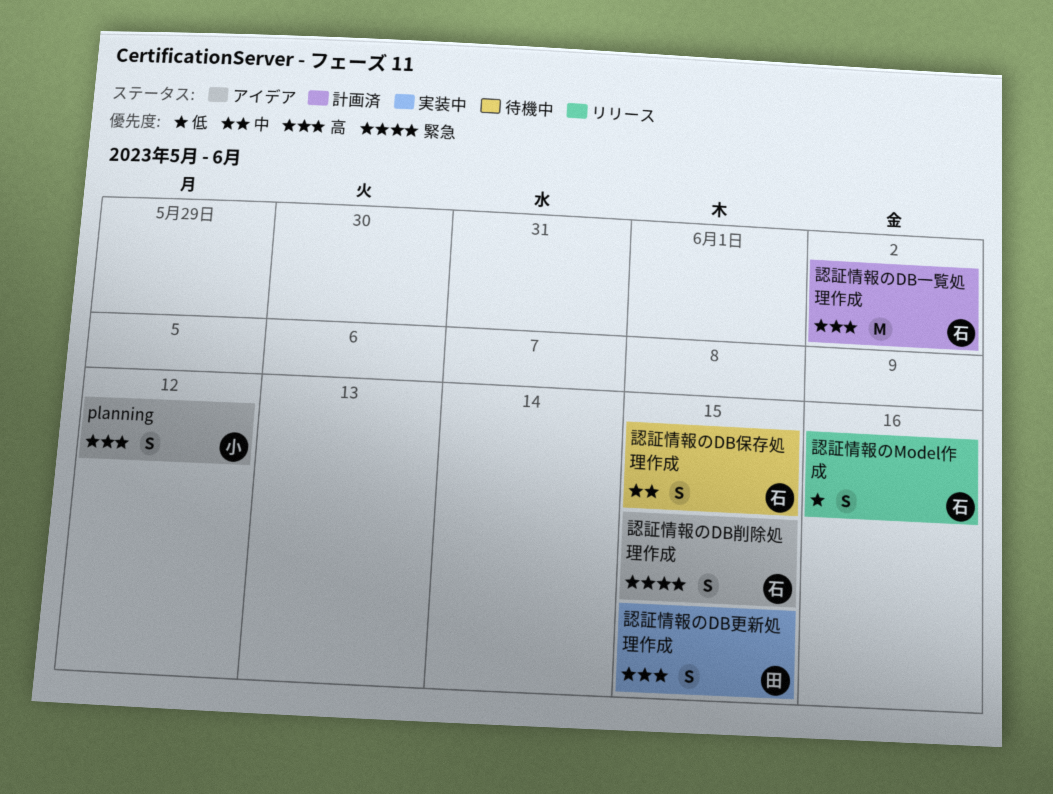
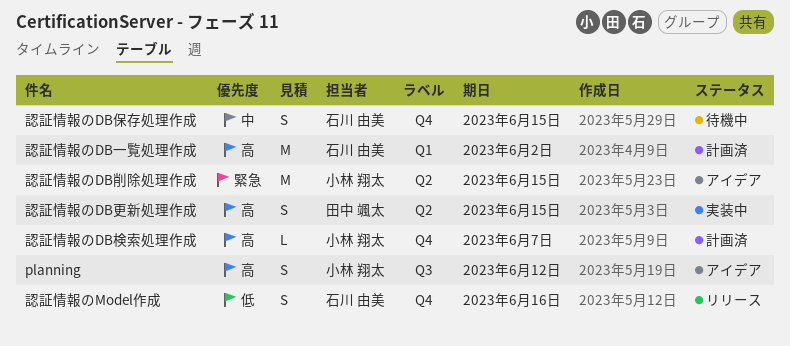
認証情報のDB削除処理作成, owner: 石川 由美 -> 小林 翔太
認証情報のDB削除処理作成, estimate: S -> M
認証情報のDB検索処理作成: none -> present

